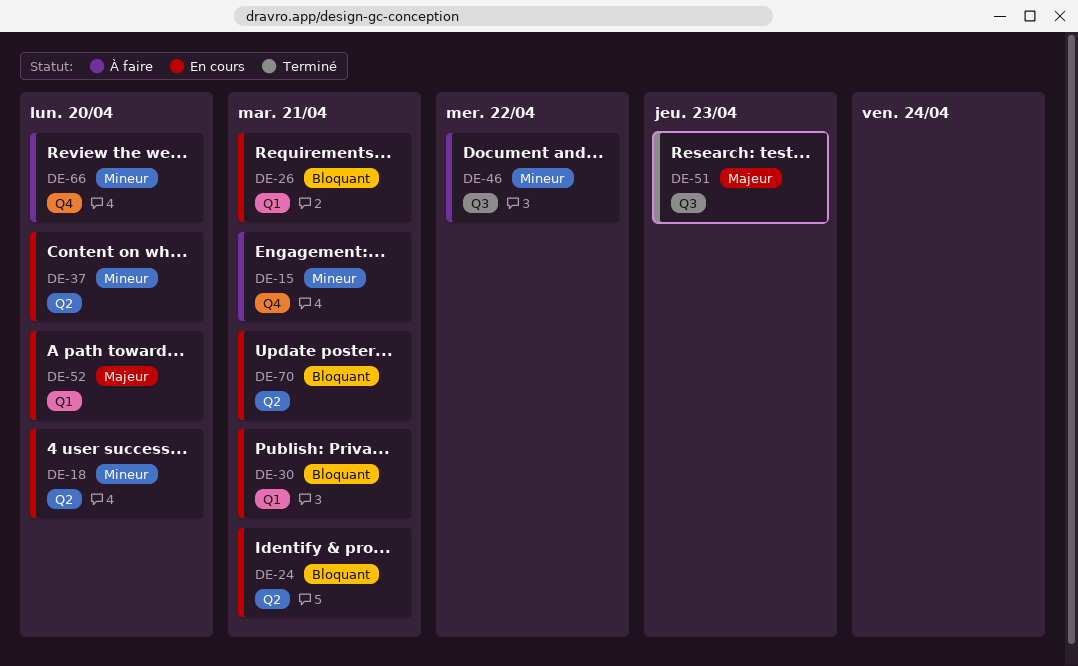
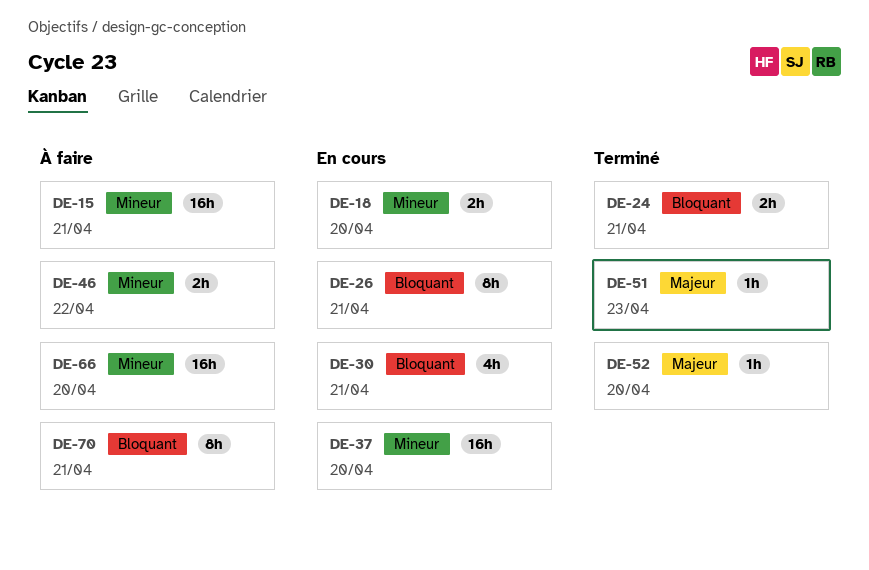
DE-24, status: En cours -> Terminé
DE-52, status: En cours -> Terminé
DE-70, status: En cours -> À faire

